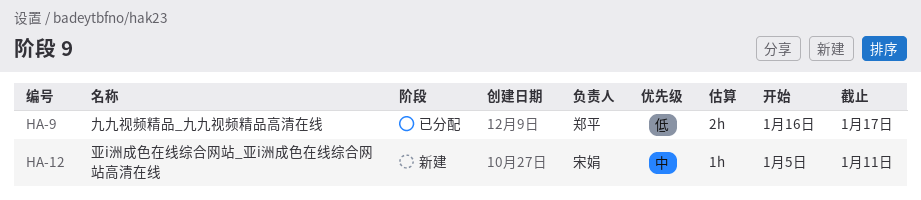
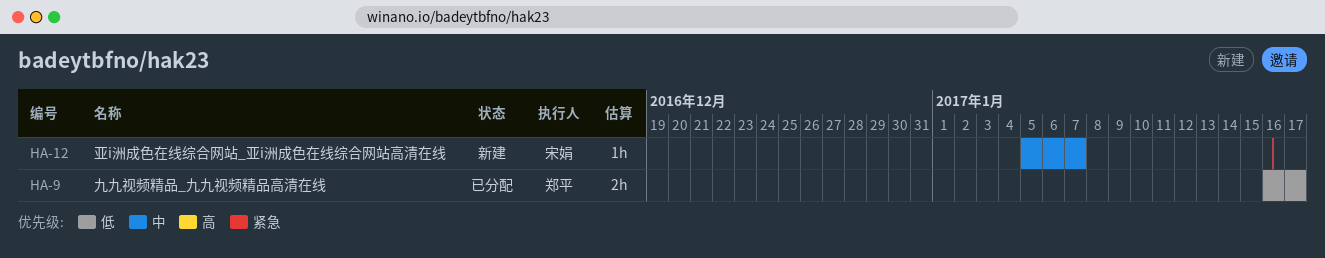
HA-12, due: Jan 11 -> Jan 7

